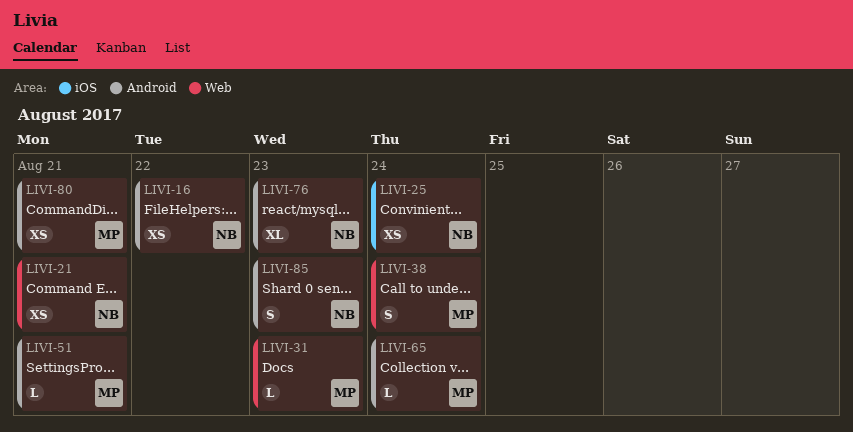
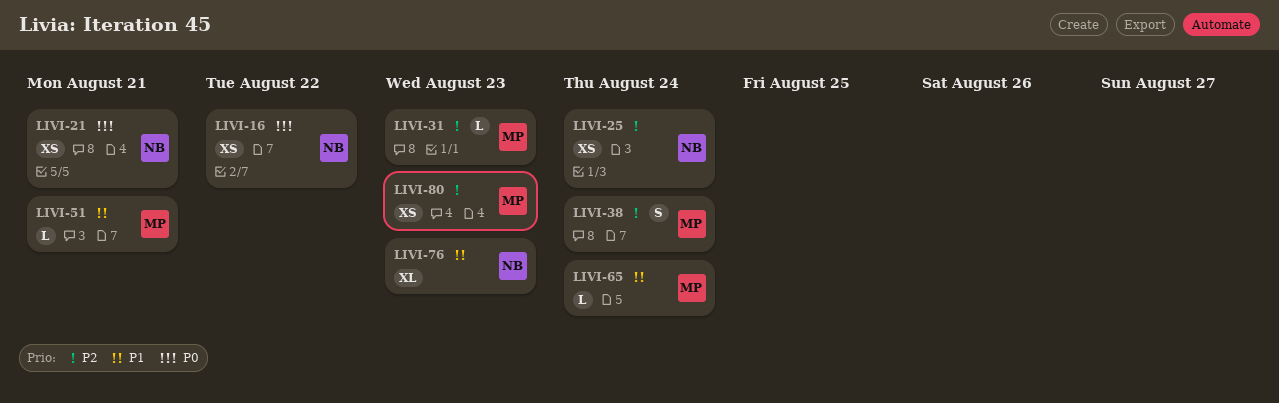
LIVI-80, due: Aug 21 -> Aug 23
LIVI-85: present -> none

